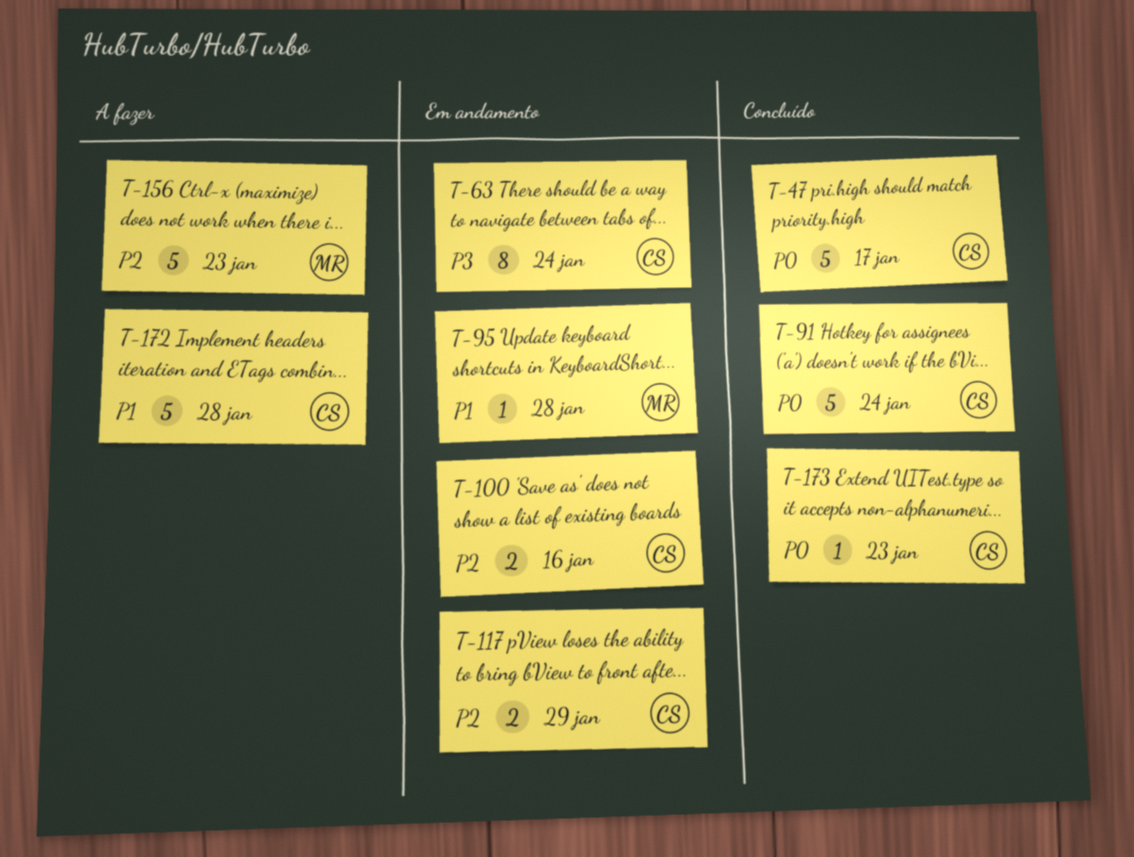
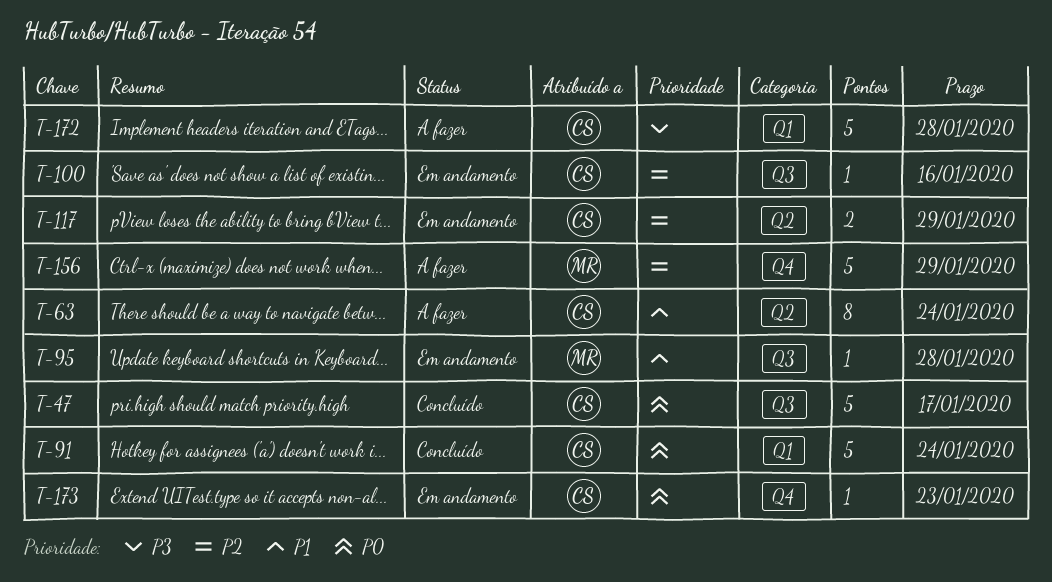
T-63, status: Em andamento -> A fazer
T-63, priority: P3 -> P1
T-100, estimate: 2 -> 1
T-156, due: Jan 23 -> Jan 29
T-172, priority: P1 -> P3
T-173, status: Concluído -> Em andamento

